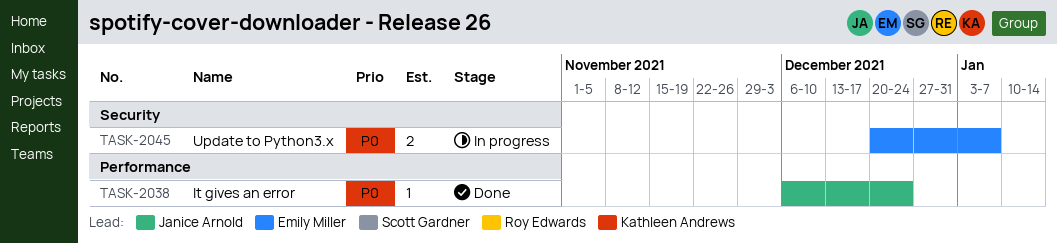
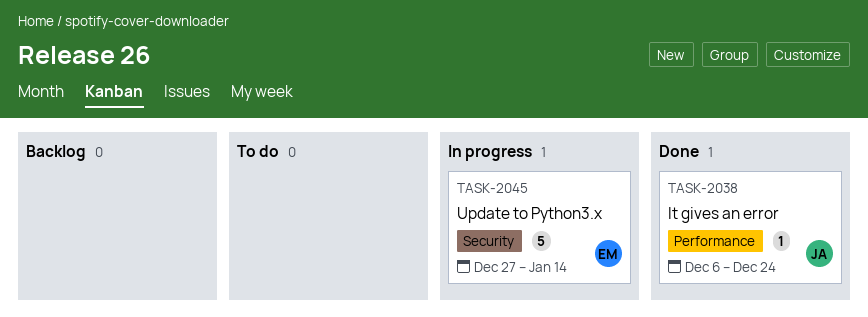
TASK-2045, estimate: 2 -> 5
TASK-2045, start: Dec 20 -> Dec 27
TASK-2045, due: Jan 7 -> Jan 14

